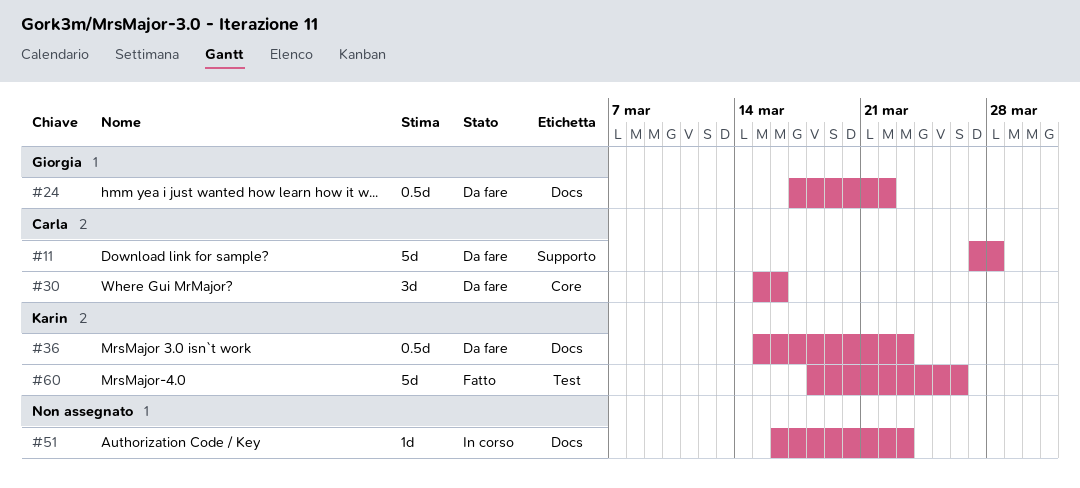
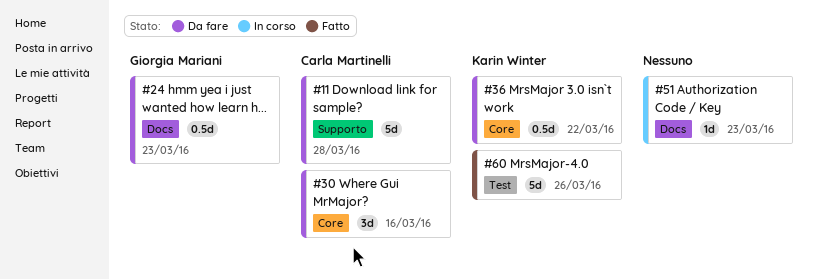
#24, due: Mar 22 -> Mar 23
#36, label: Docs -> Core
#36, due: Mar 23 -> Mar 22

